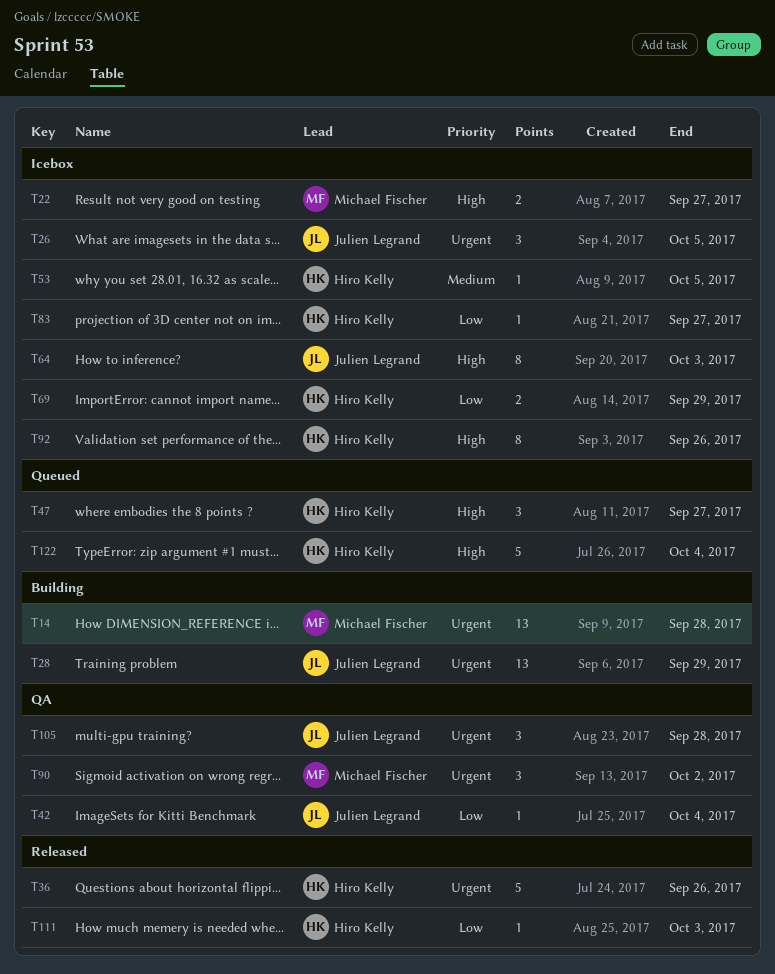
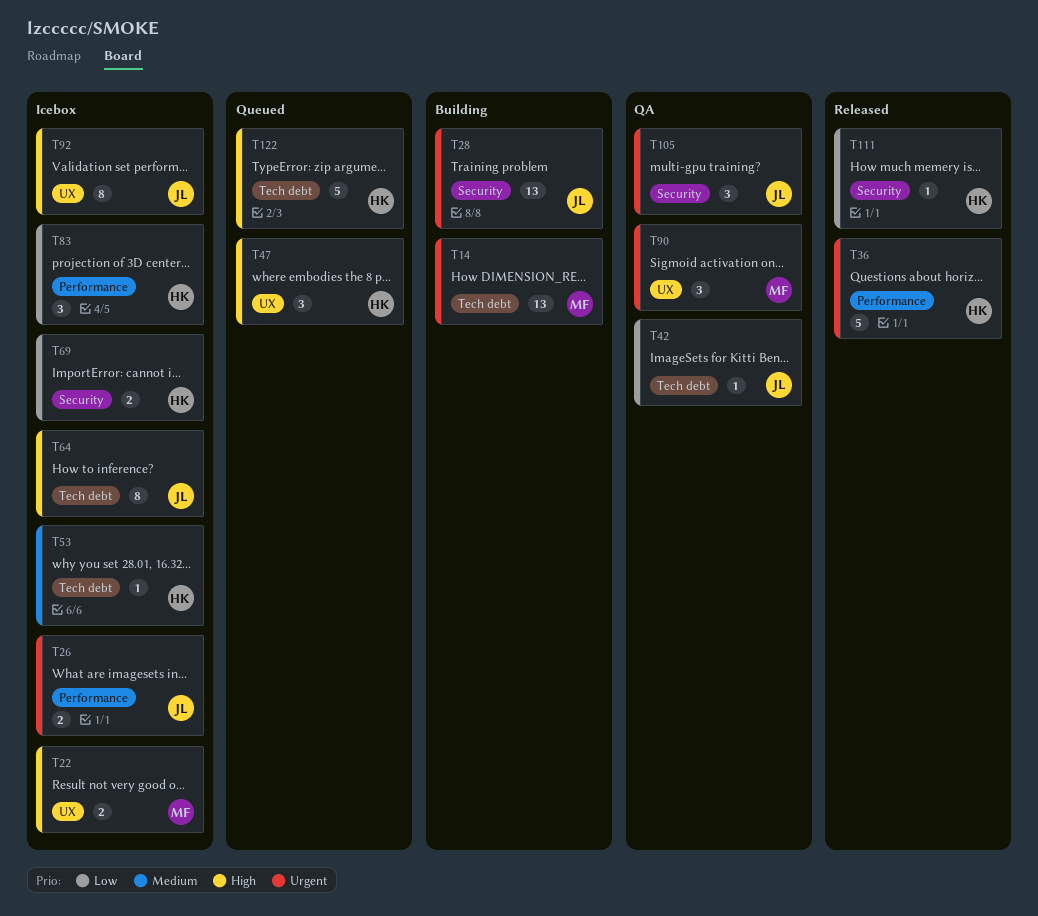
T26, estimate: 3 -> 2
T83, estimate: 1 -> 3
T92, owner: Hiro Kelly -> Julien Legrand

